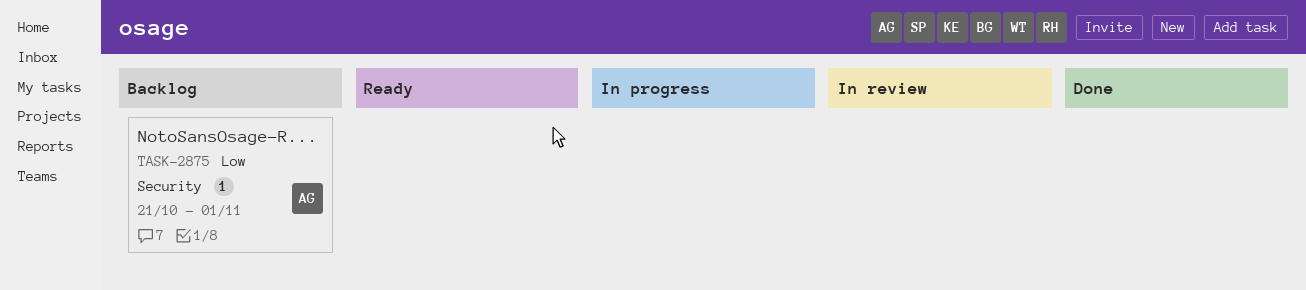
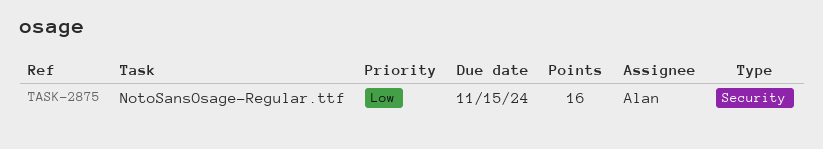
TASK-2875, estimate: 1 -> 16
TASK-2875, due: Nov 1 -> Nov 15

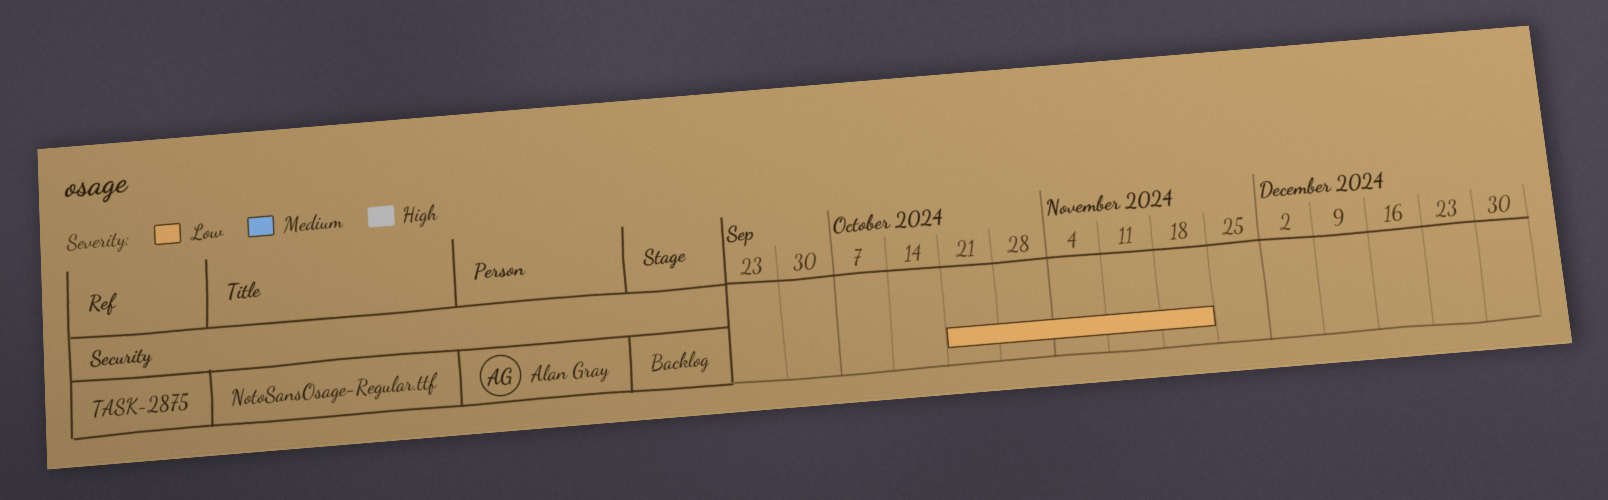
TASK-2875, due: Nov 15 -> Nov 22

